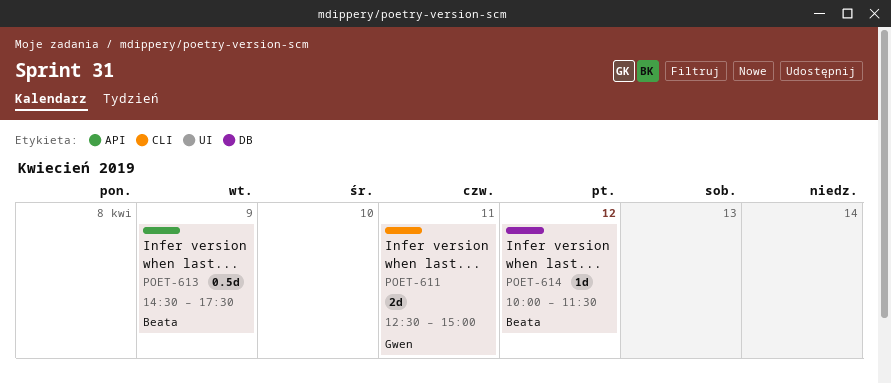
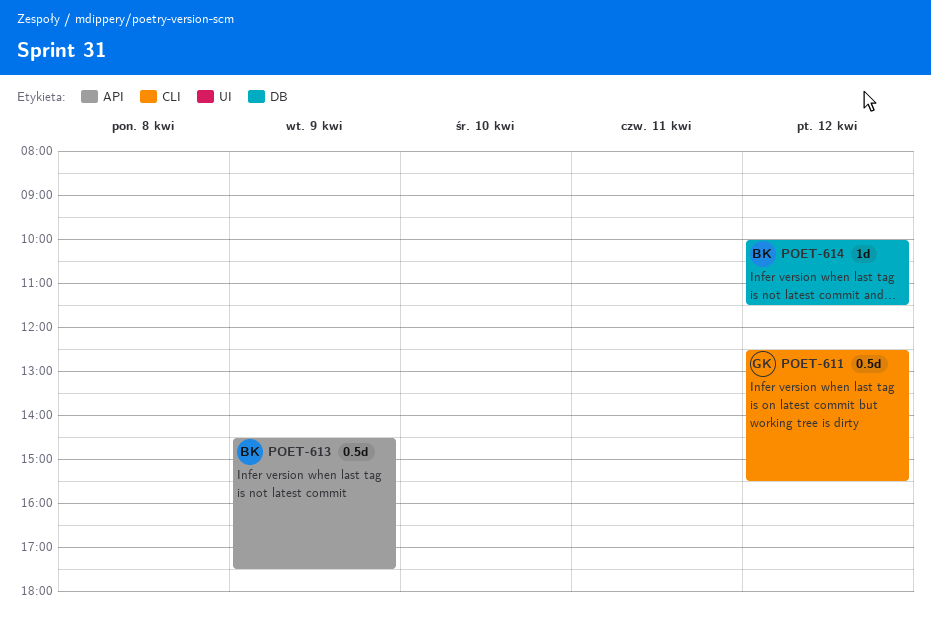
POET-611, estimate: 2d -> 0.5d
POET-611, day: Apr 11 -> Apr 12
POET-611, ends: 15:00 -> 15:30

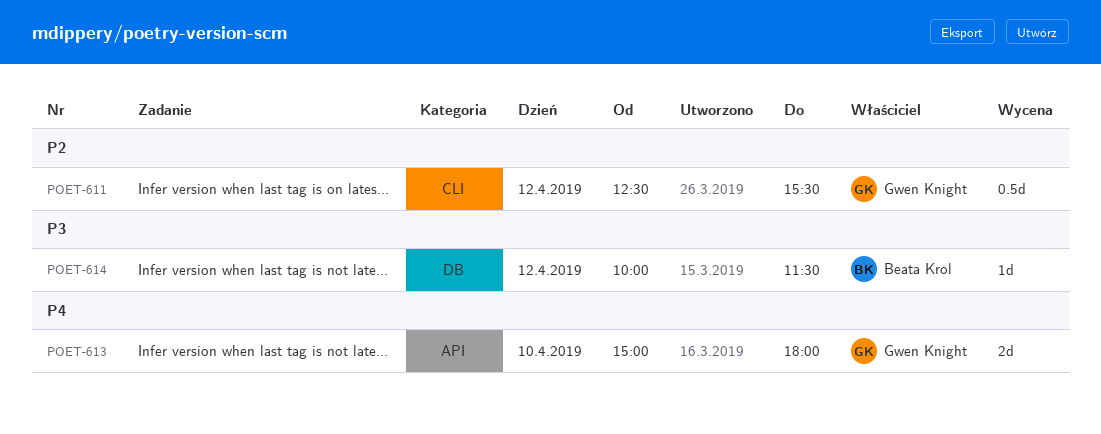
POET-613, owner: Beata Król -> Gwen Knight
POET-613, estimate: 0.5d -> 2d
POET-613, day: Apr 9 -> Apr 10
POET-613, begins: 14:30 -> 15:00
POET-613, ends: 17:30 -> 18:00

